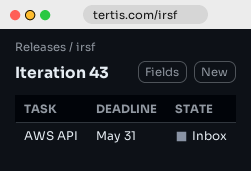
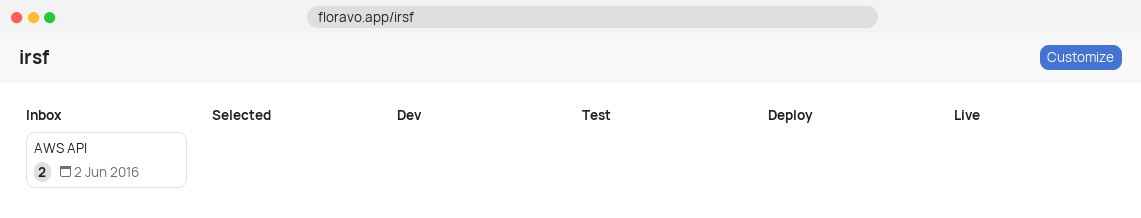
AWS API, due: May 31 -> Jun 2

